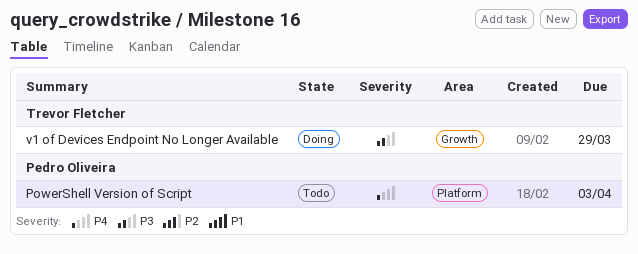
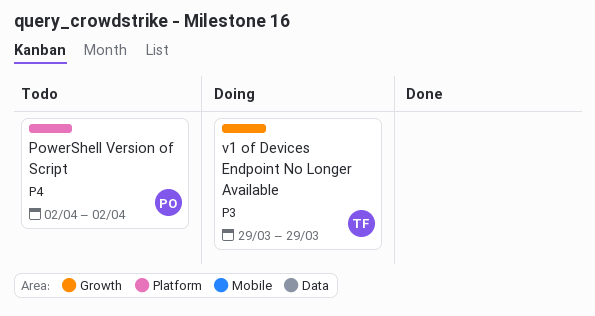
PowerShell Version of Script, due: Apr 3 -> Apr 2

